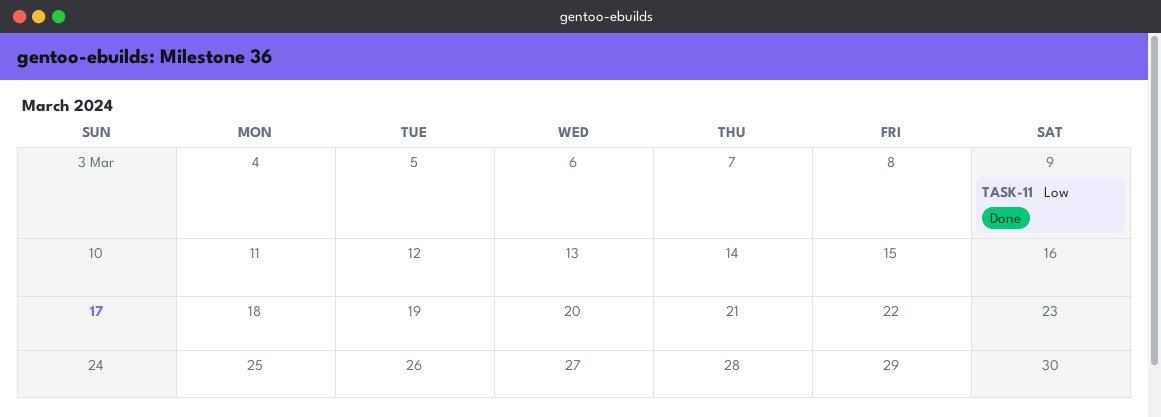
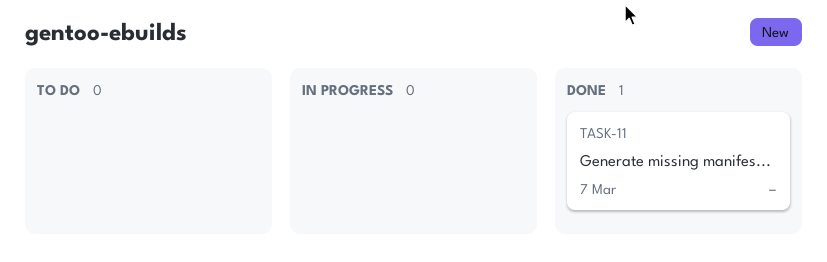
TASK-11, due: Mar 9 -> Mar 7

